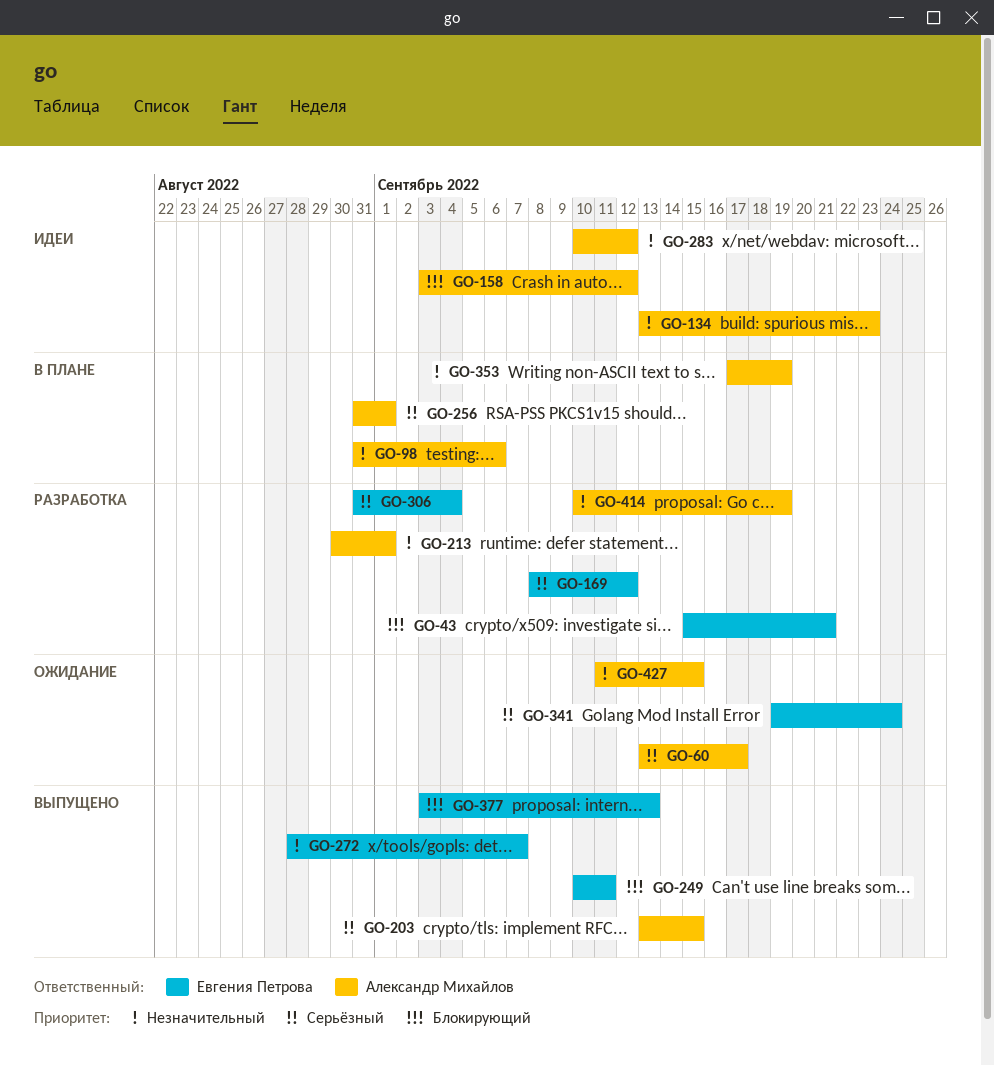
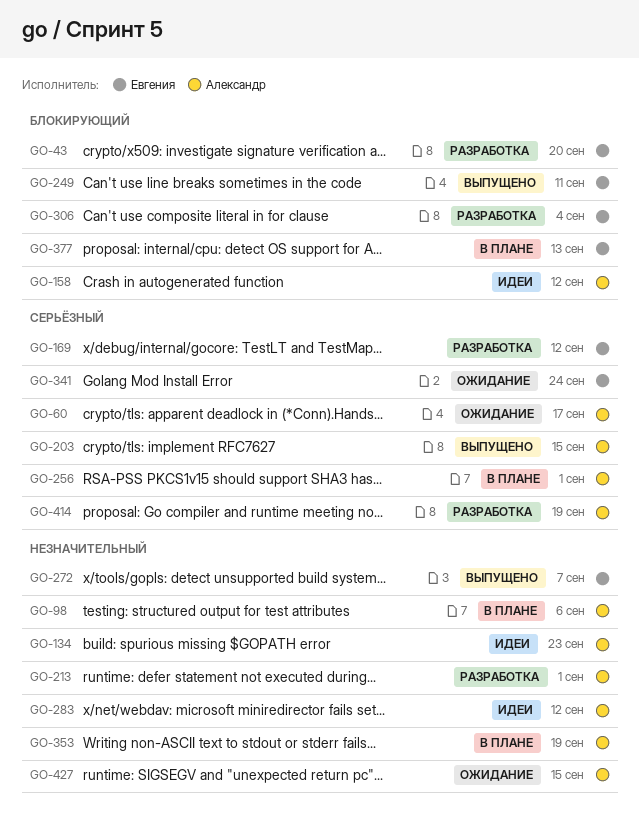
GO-43, due: Sep 21 -> Sep 20
GO-306, priority: Серьёзный -> Блокирующий
GO-377, status: Выпущено -> В плане
GO-414, priority: Незначительный -> Серьёзный

